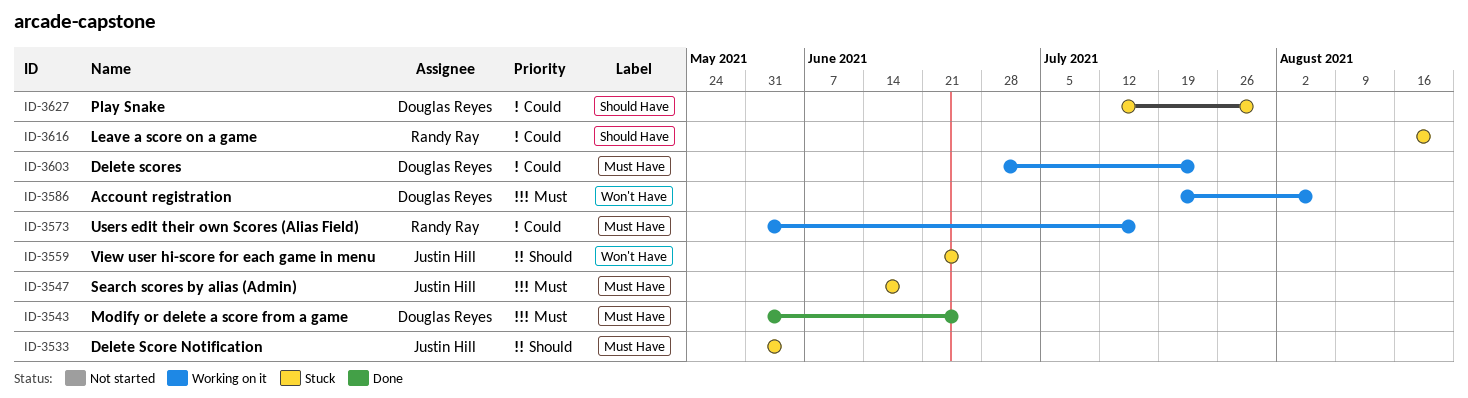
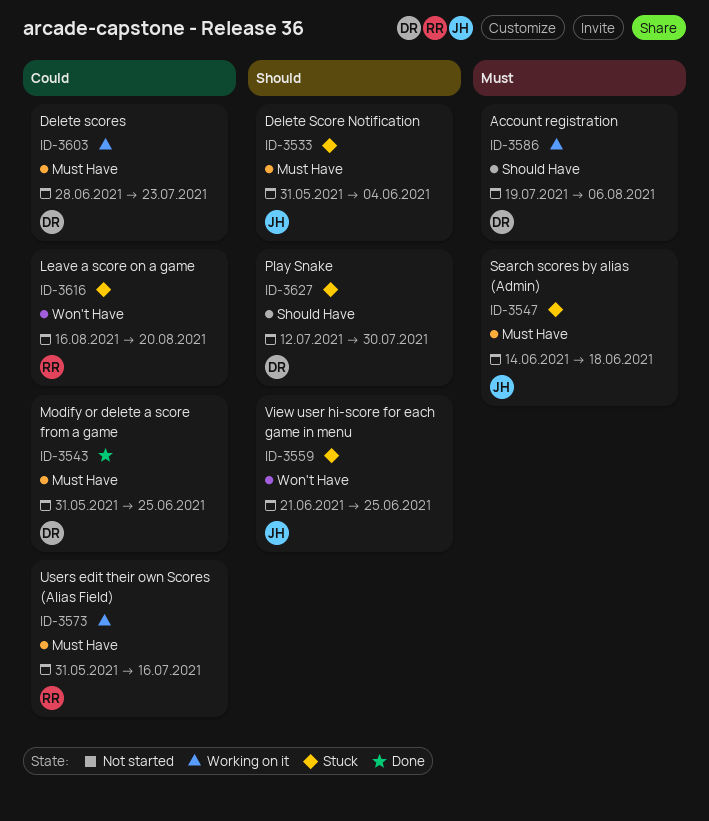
ID-3543, priority: Must -> Could
ID-3586, label: Won't Have -> Should Have
ID-3616, label: Should Have -> Won't Have
ID-3627, priority: Could -> Should

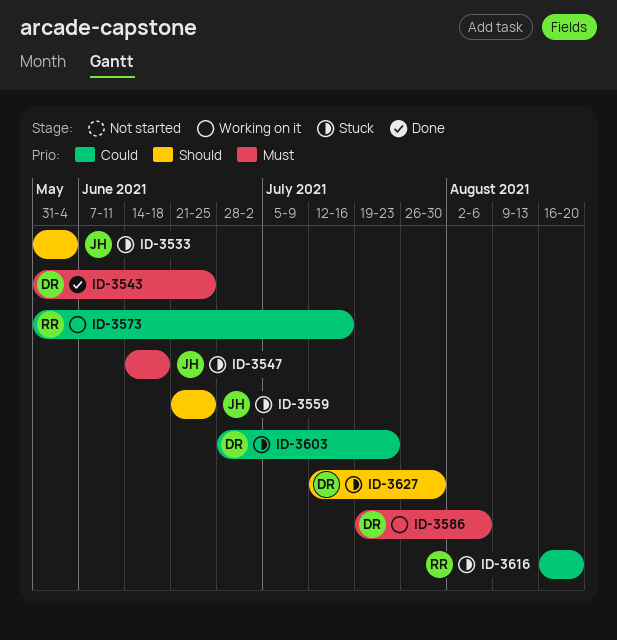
ID-3543, priority: Could -> Must
ID-3603, status: Working on it -> Stuck

